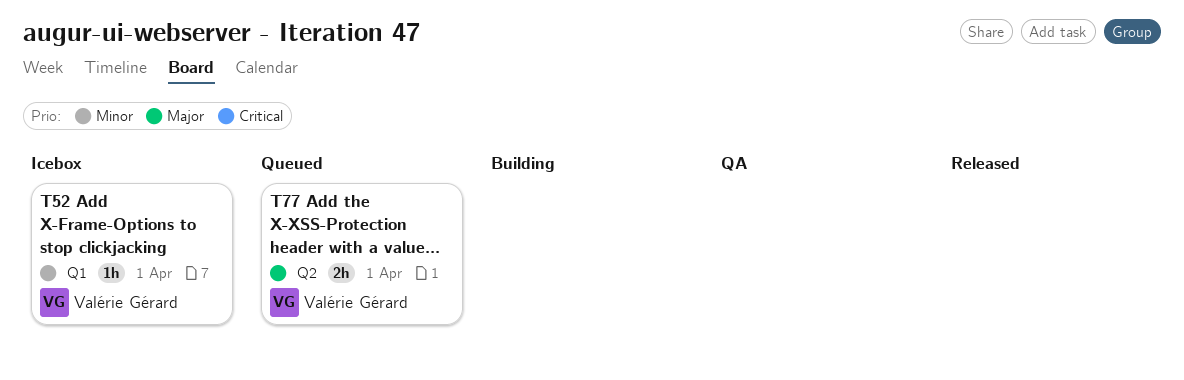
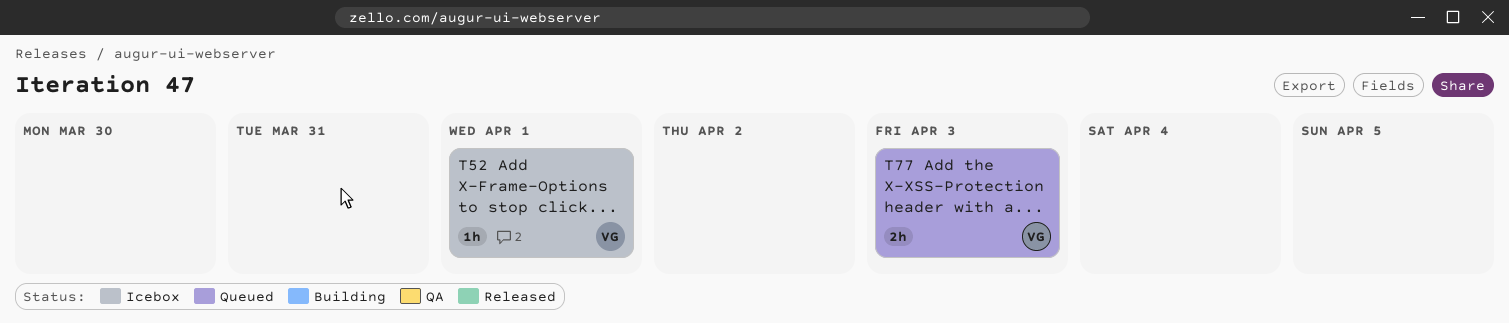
T77, due: Apr 1 -> Apr 3

